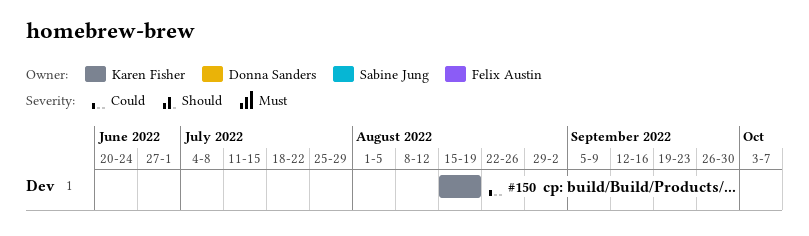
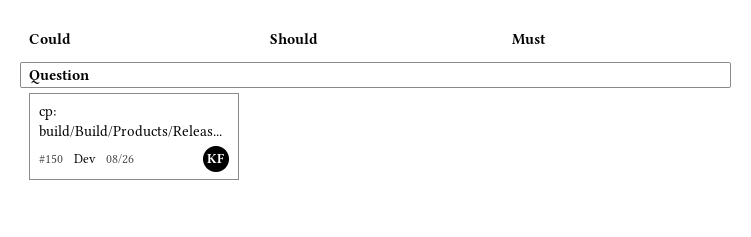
#150, due: Aug 19 -> Aug 26

